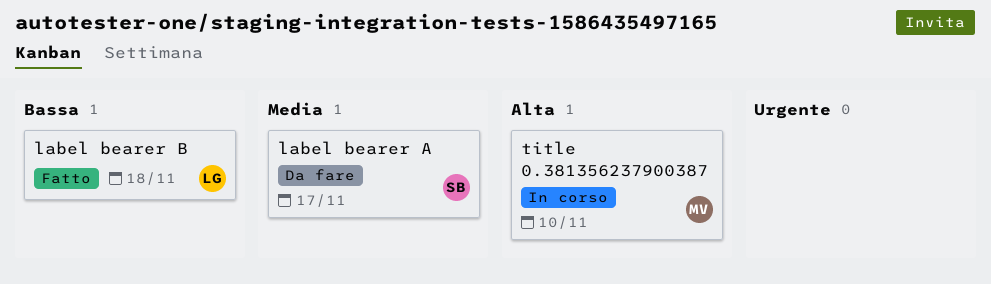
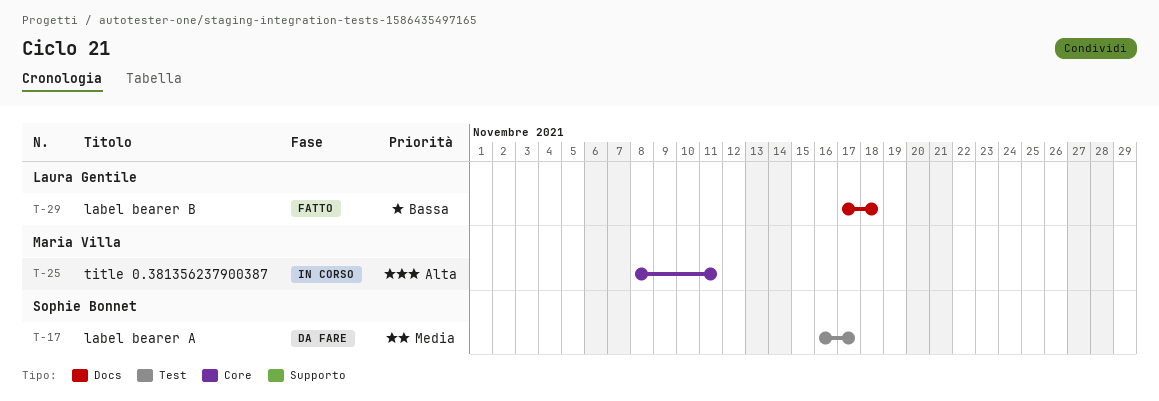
title 0.381356237900387, due: Nov 10 -> Nov 11

